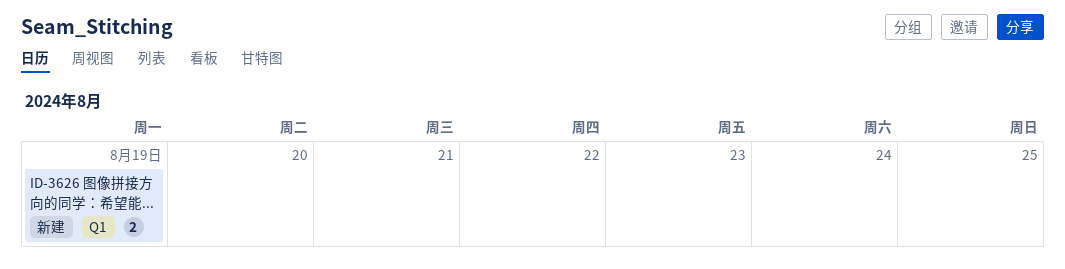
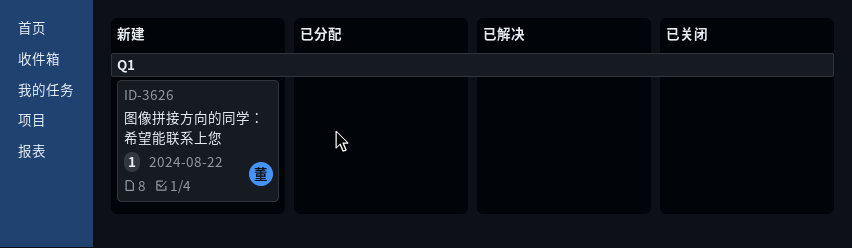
ID-3626, estimate: 2 -> 1
ID-3626, day: Aug 19 -> Aug 22

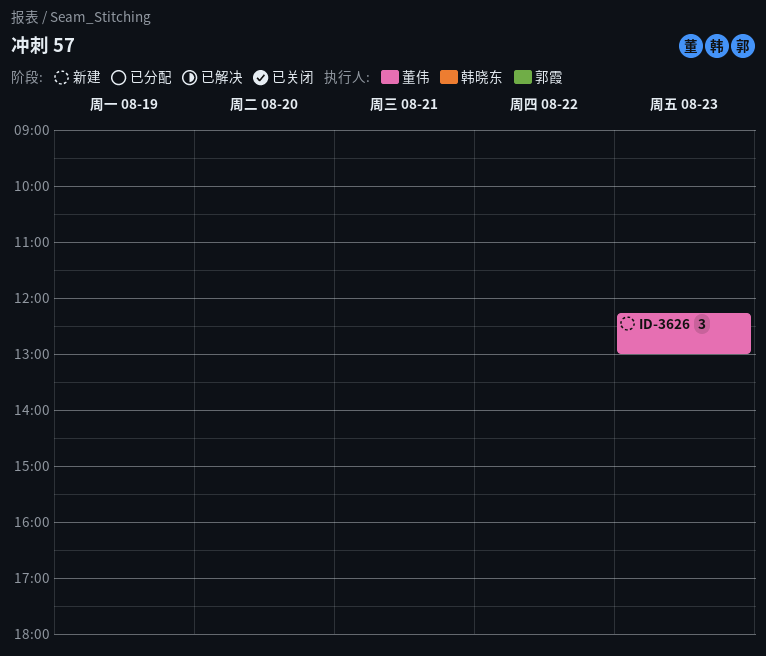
ID-3626, estimate: 1 -> 3
ID-3626, day: Aug 22 -> Aug 23

